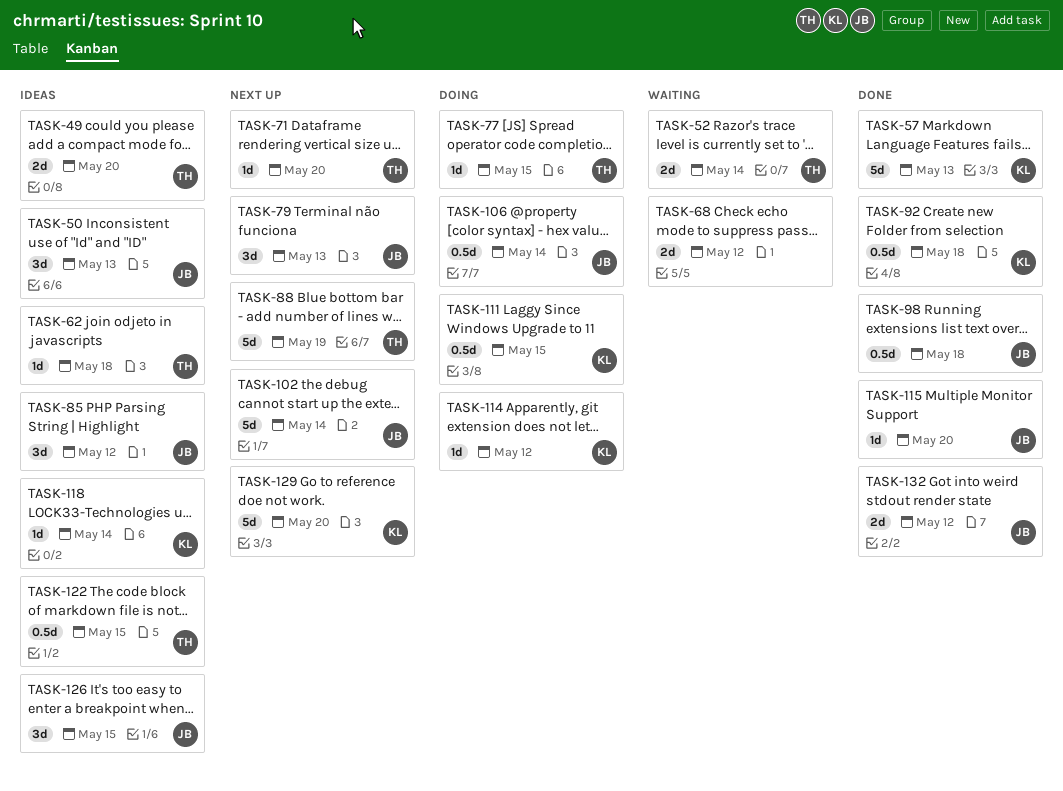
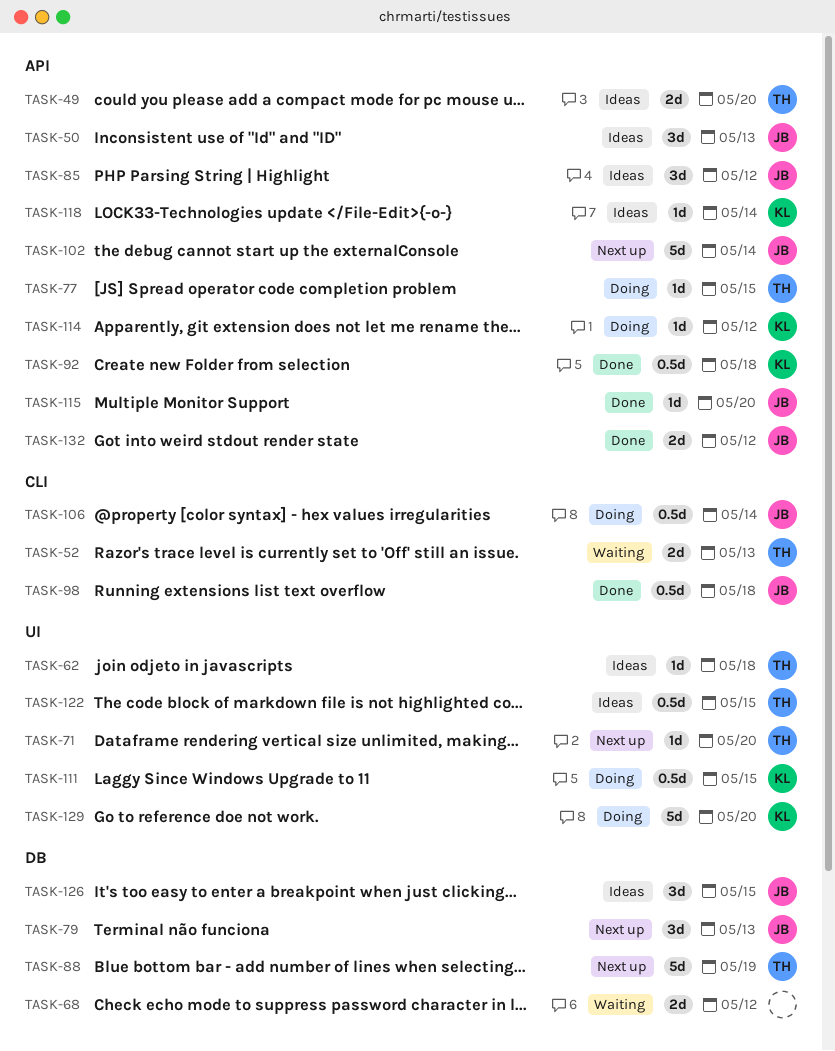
TASK-52, due: May 14 -> May 13
TASK-57: present -> none
TASK-129, status: Next up -> Doing

